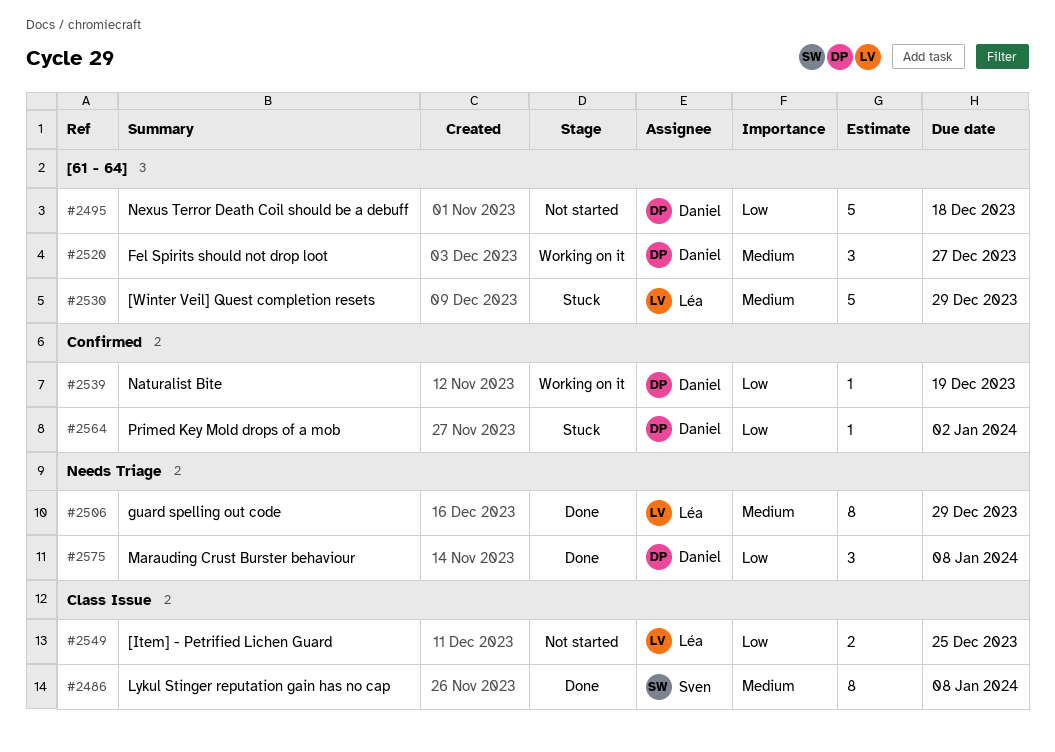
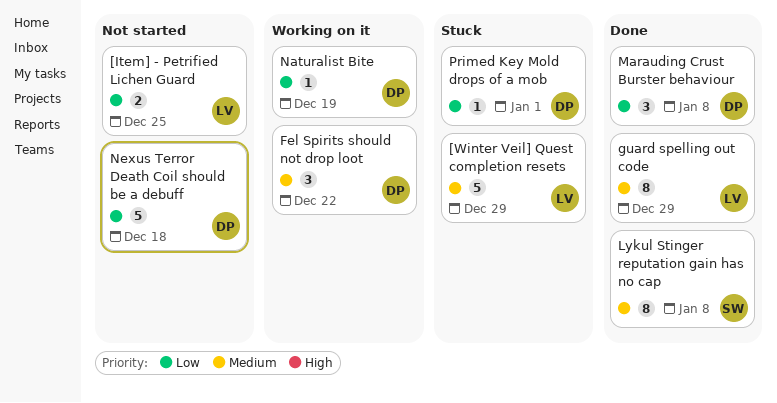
Fel Spirits should not drop loot, due: Dec 27 -> Dec 22
Primed Key Mold drops of a mob, due: Jan 2 -> Jan 1

